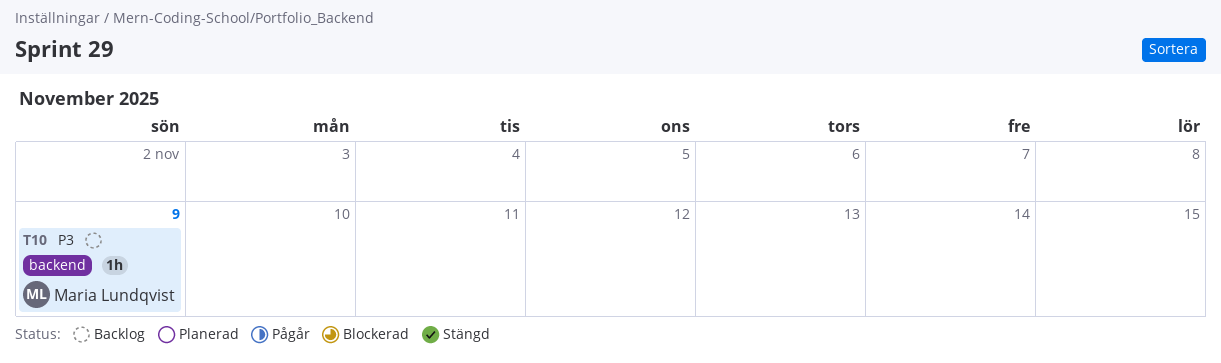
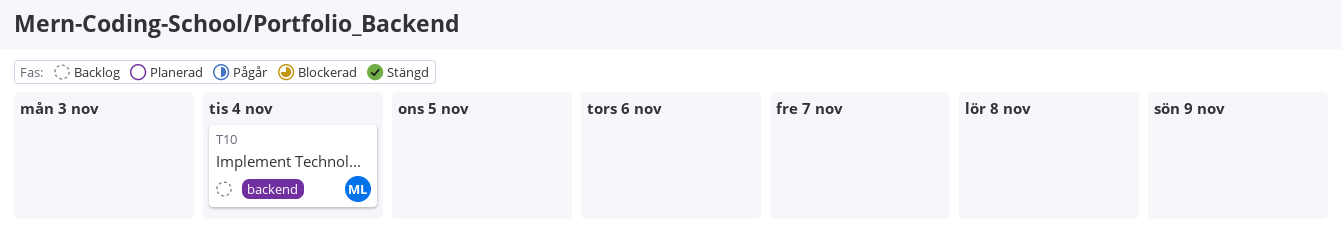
T10, due: Nov 9 -> Nov 4

